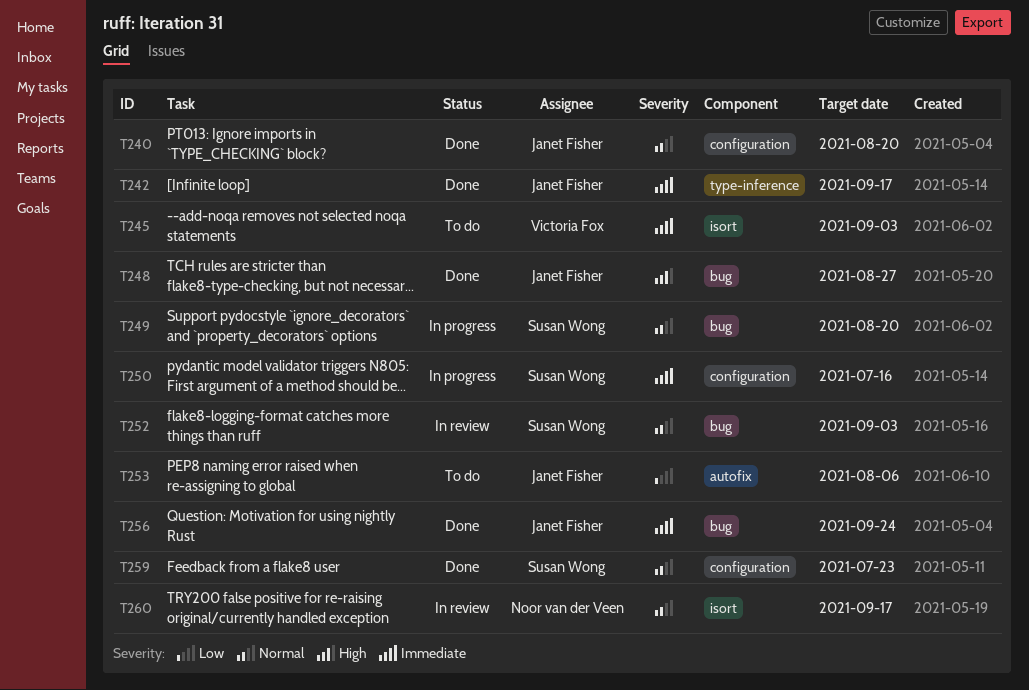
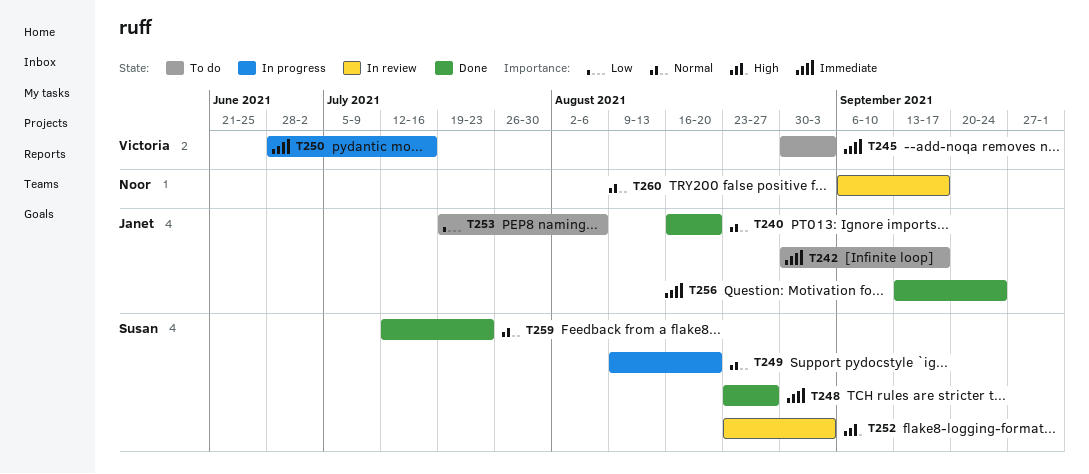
T242, status: Done -> To do
T248, owner: Janet Fisher -> Susan Wong
T248, priority: High -> Immediate
T250, owner: Susan Wong -> Victoria Fox
T252, priority: Normal -> High

